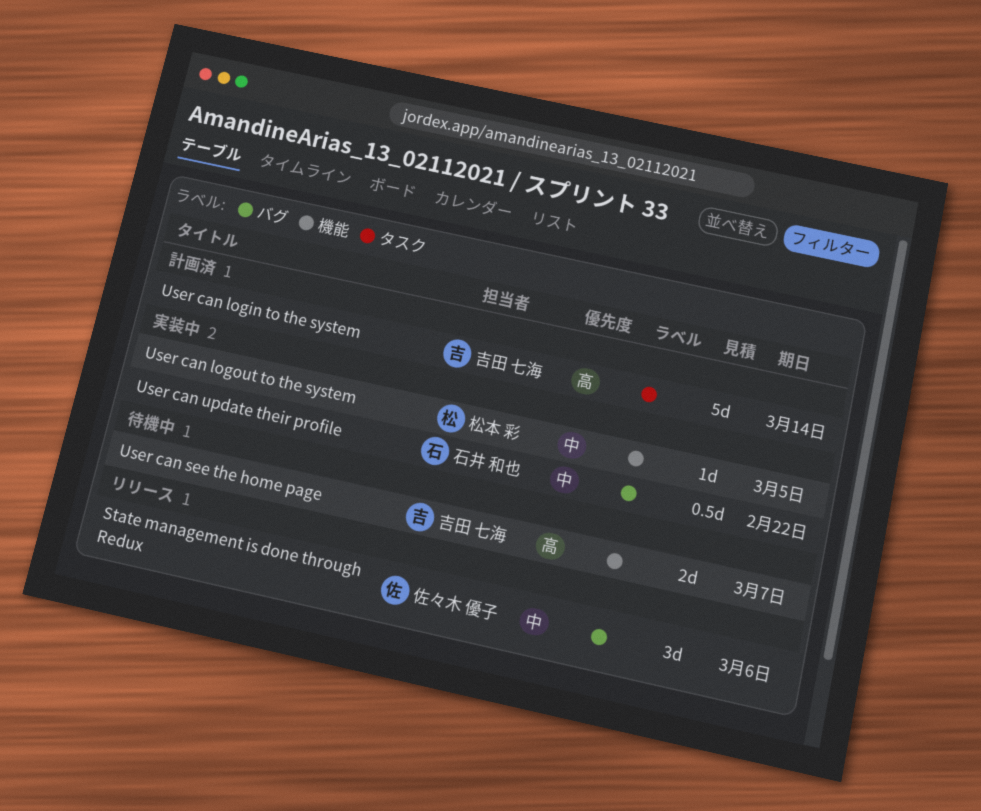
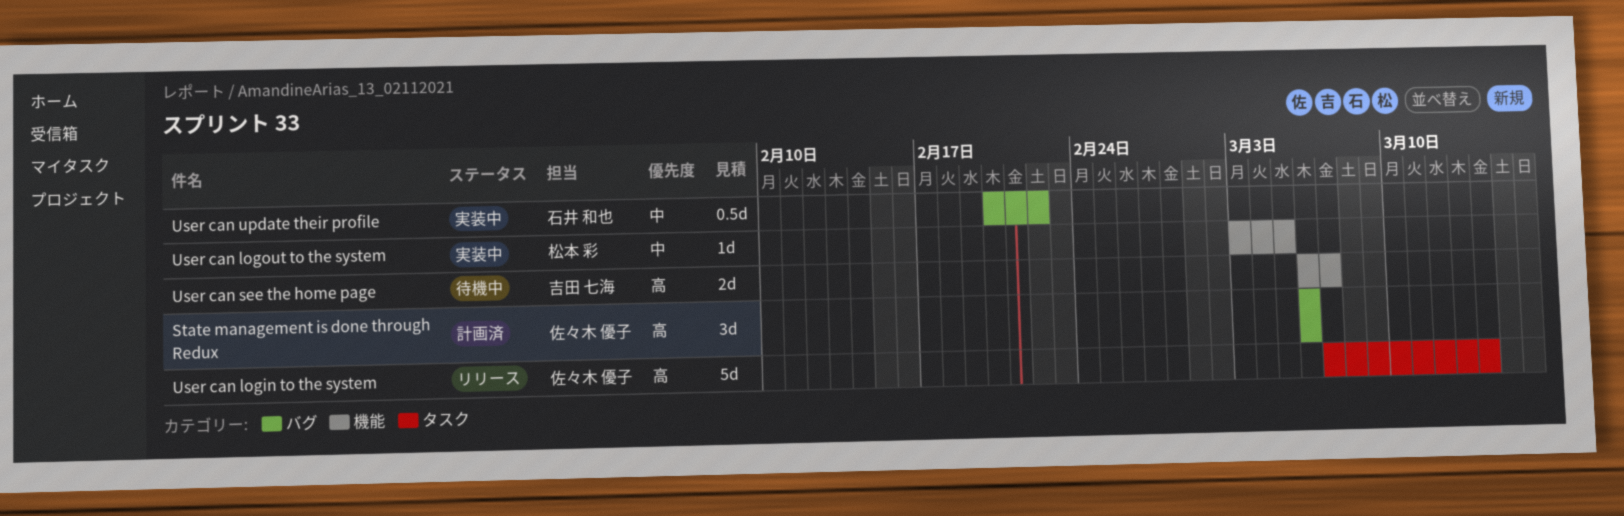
State management is done through Redux, status: リリース -> 計画済
State management is done through Redux, priority: 中 -> 高
User can login to the system, status: 計画済 -> リリース
User can login to the system, owner: 吉田 七海 -> 佐々木 優子

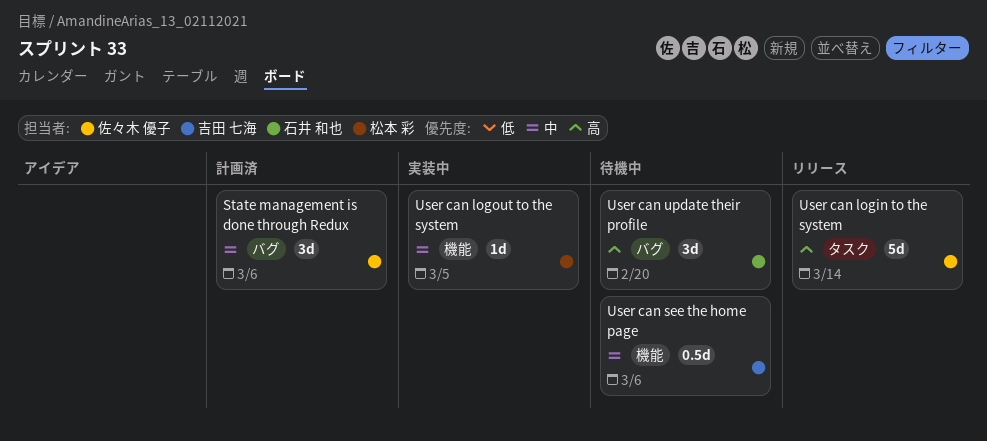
State management is done through Redux, priority: 高 -> 中
User can see the home page, priority: 高 -> 中
User can see the home page, estimate: 2d -> 0.5d
User can see the home page, due: Mar 7 -> Mar 6
User can update their profile, status: 実装中 -> 待機中
User can update their profile, priority: 中 -> 高
User can update their profile, estimate: 0.5d -> 3d
User can update their profile, due: Feb 22 -> Feb 20

